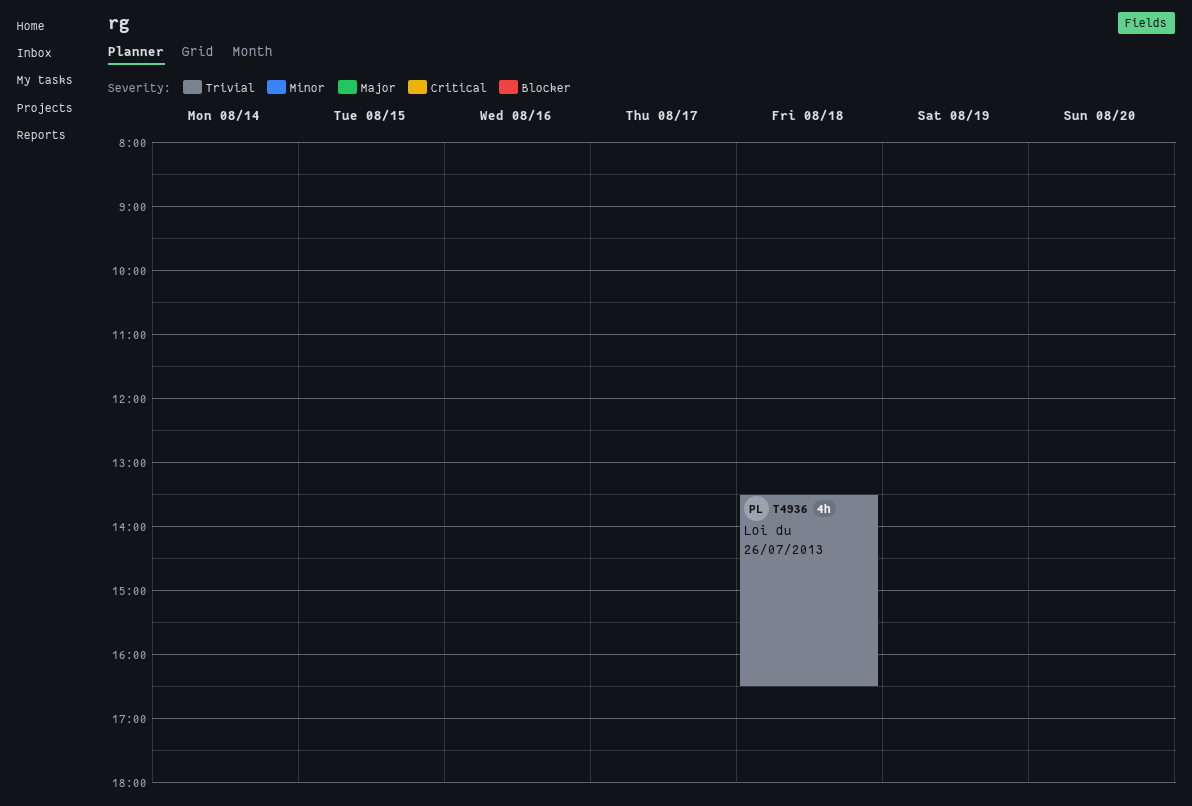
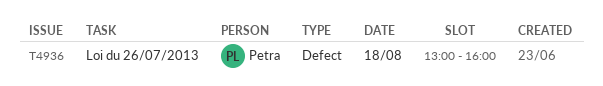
T4936, begins: 13:30 -> 13:00
T4936, ends: 16:30 -> 16:00

